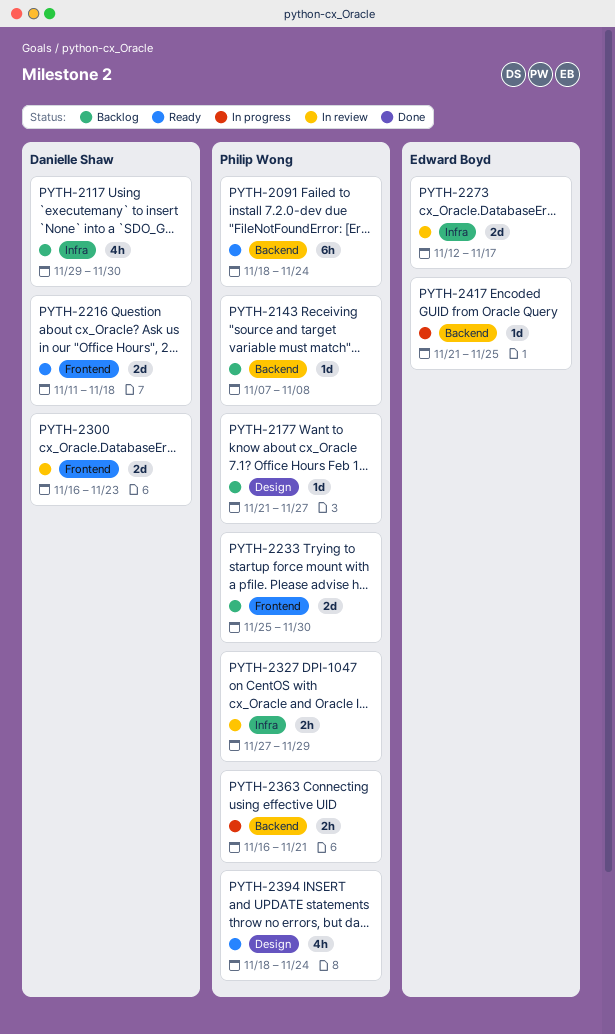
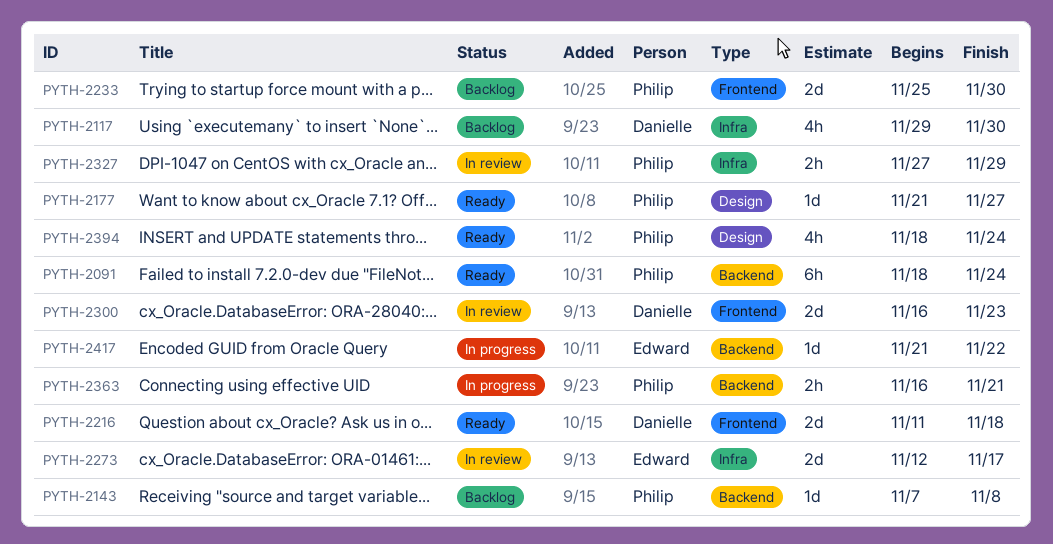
PYTH-2177, status: Backlog -> Ready
PYTH-2417, due: Nov 25 -> Nov 22

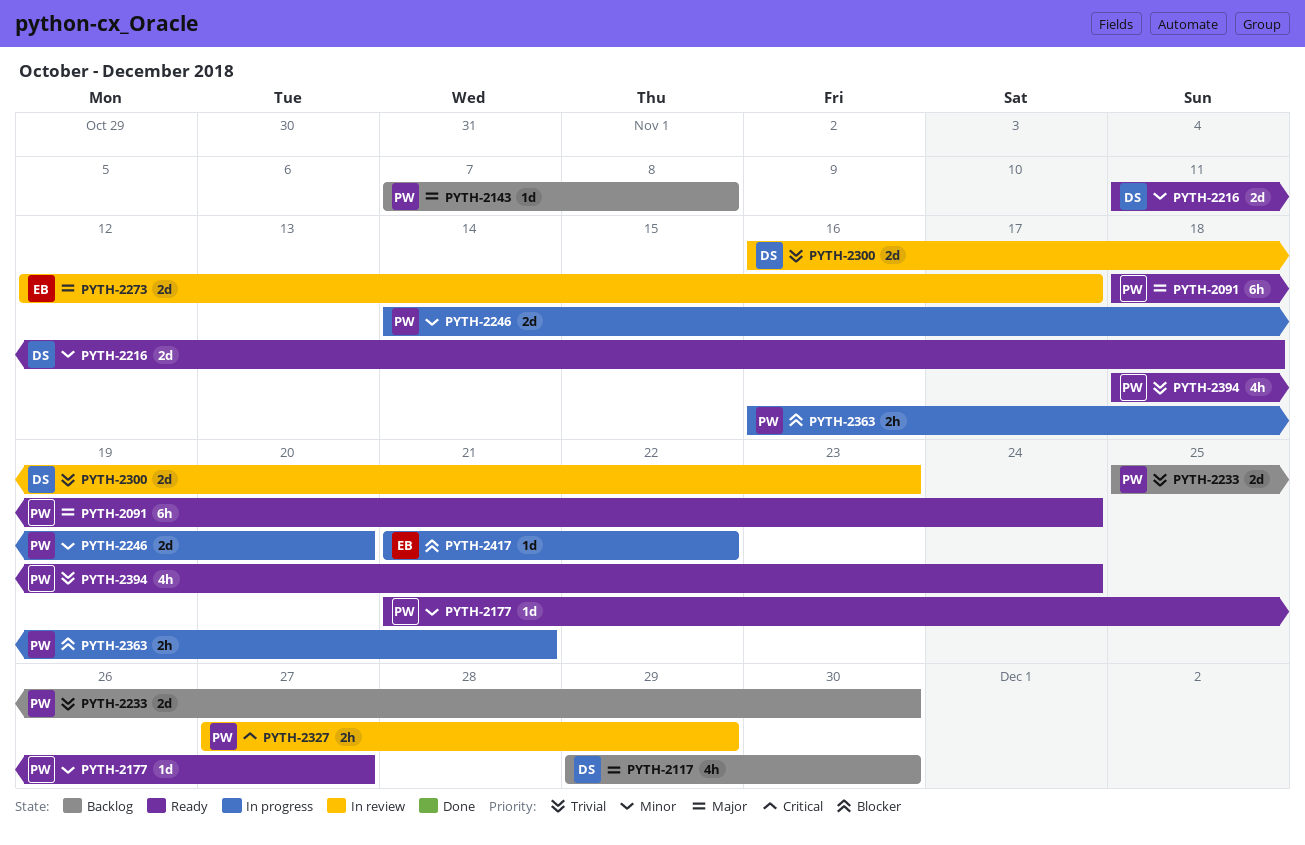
PYTH-2246: none -> present

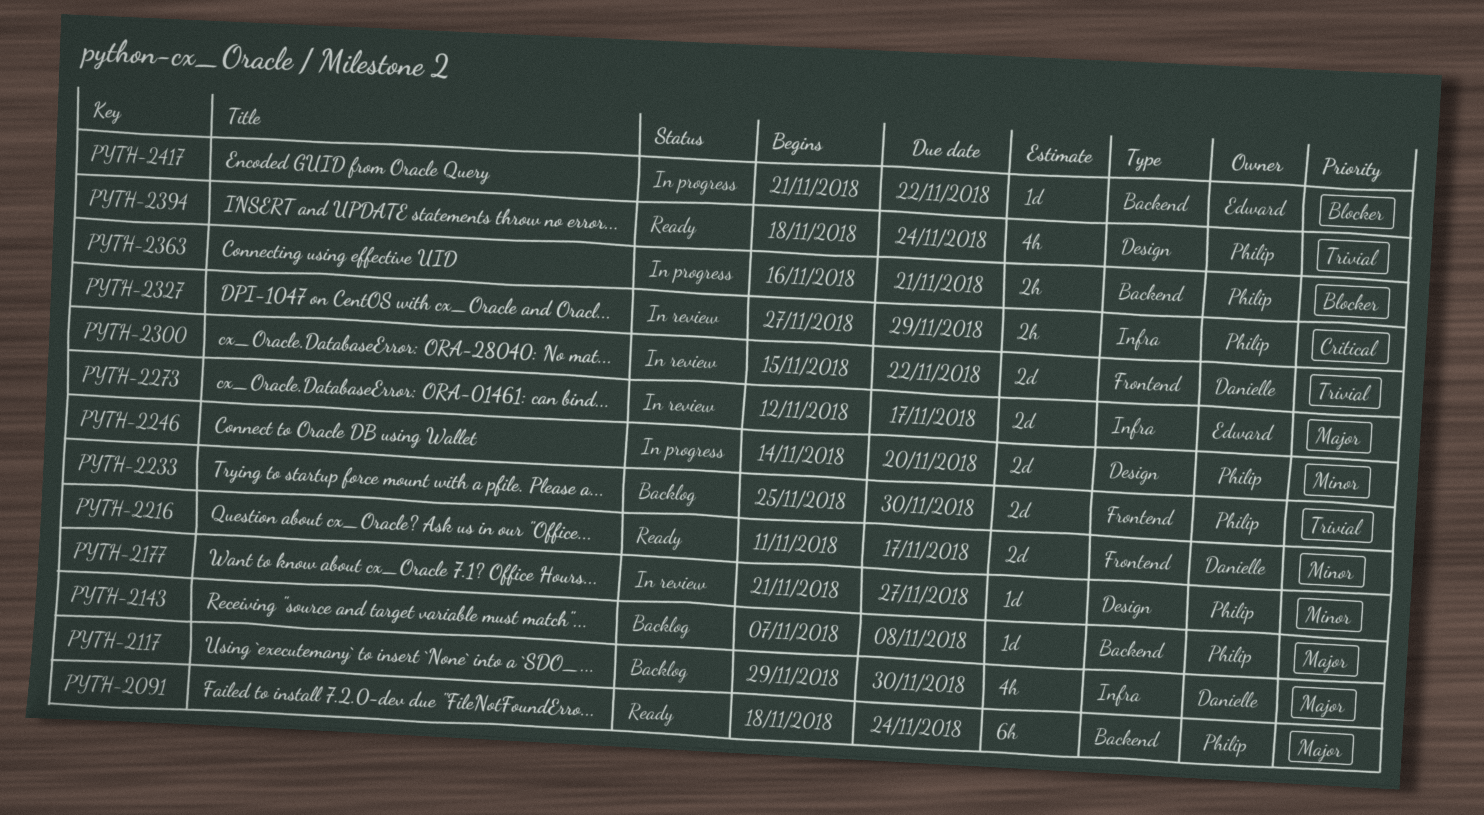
PYTH-2177, status: Ready -> In review
PYTH-2216, due: Nov 18 -> Nov 17
PYTH-2300, start: Nov 16 -> Nov 15
PYTH-2300, due: Nov 23 -> Nov 22

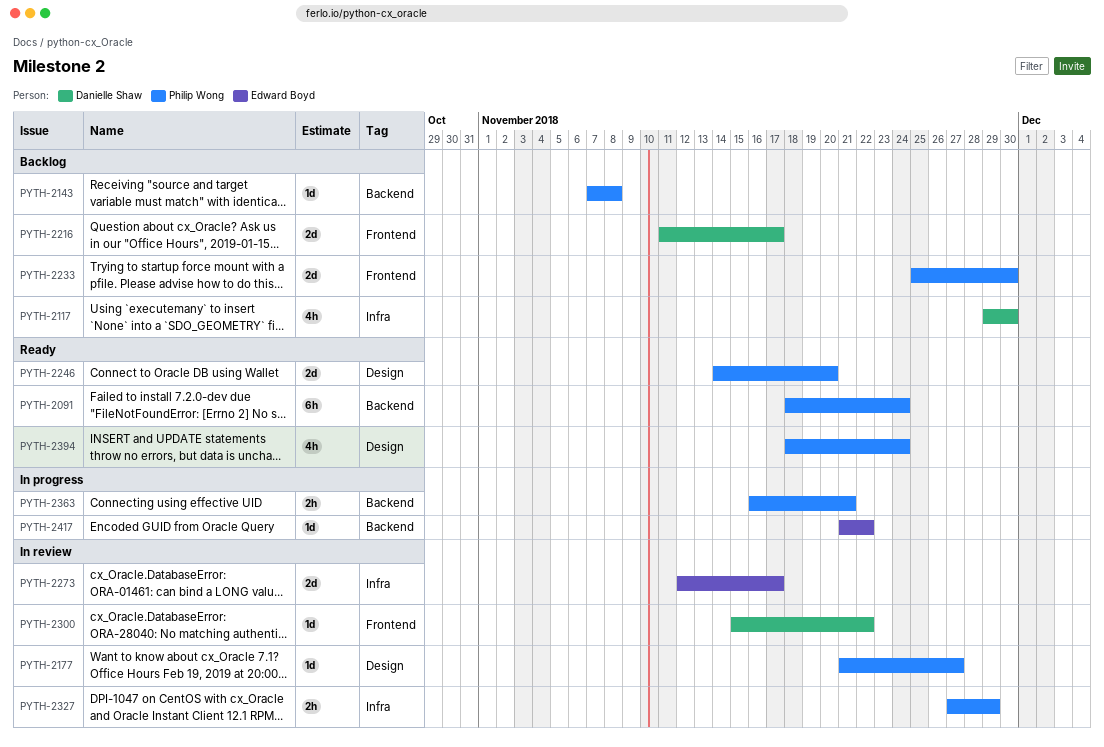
PYTH-2216, status: Ready -> Backlog
PYTH-2246, status: In progress -> Ready
PYTH-2300, estimate: 2d -> 1d

